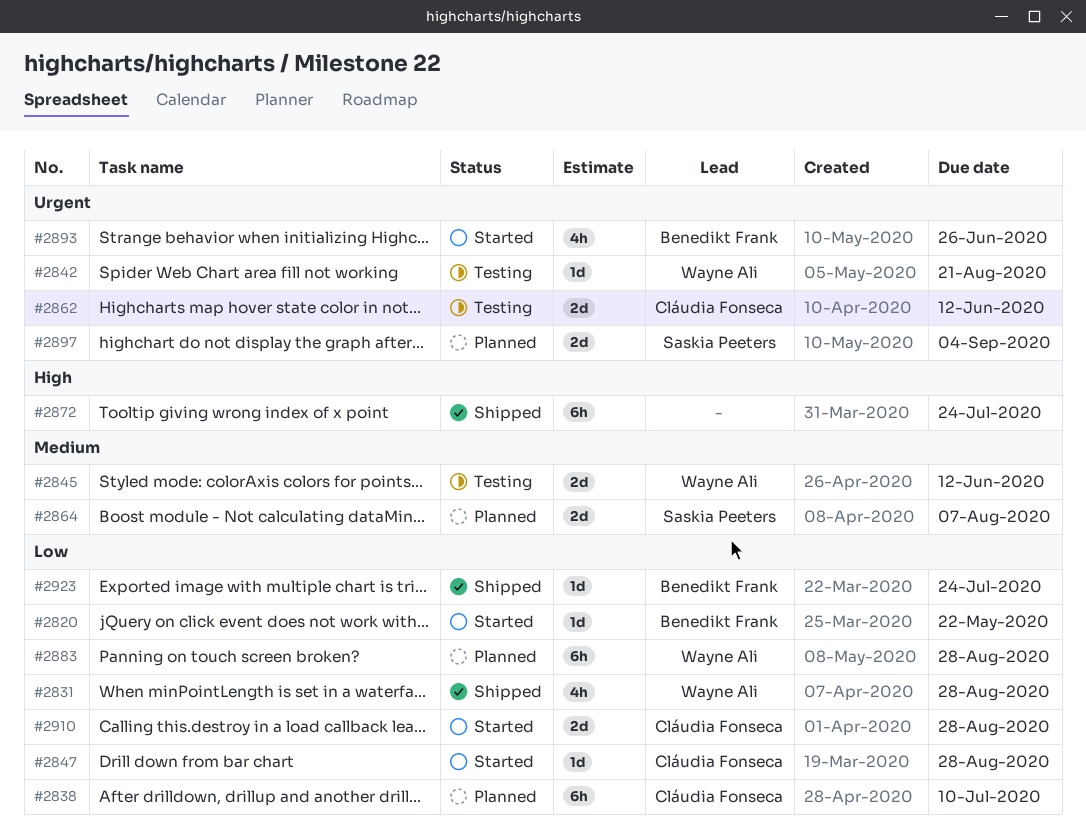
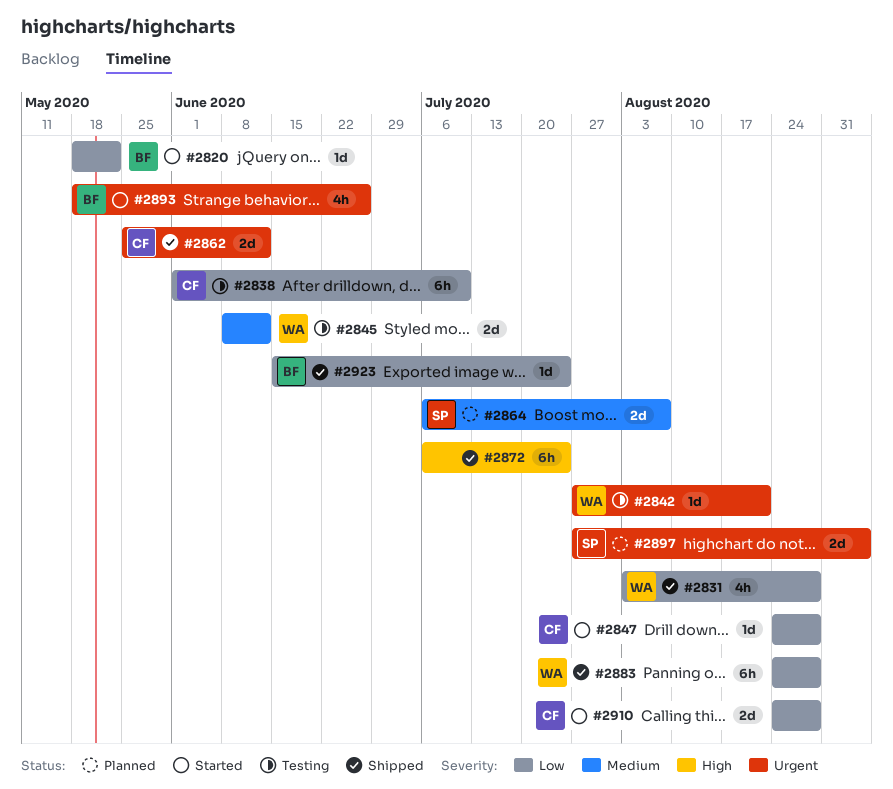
#2838, status: Planned -> Testing
#2862, status: Testing -> Shipped
#2883, status: Planned -> Shipped

